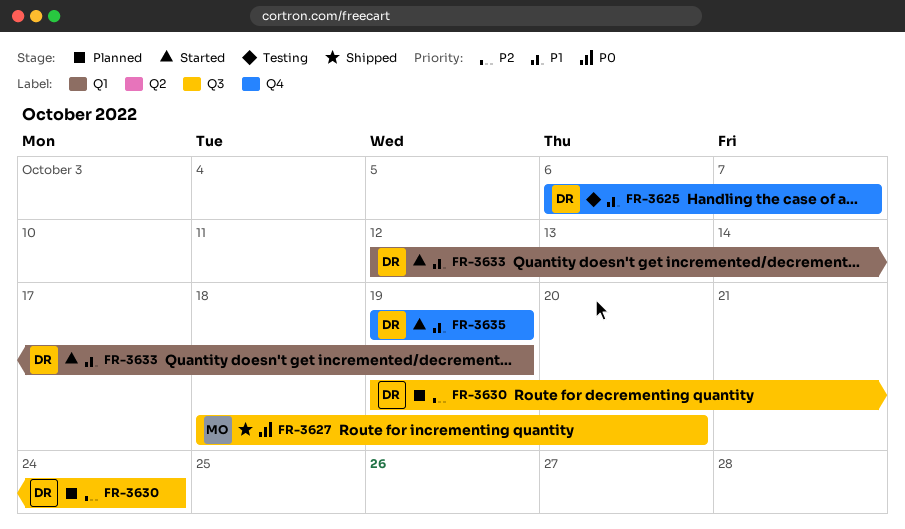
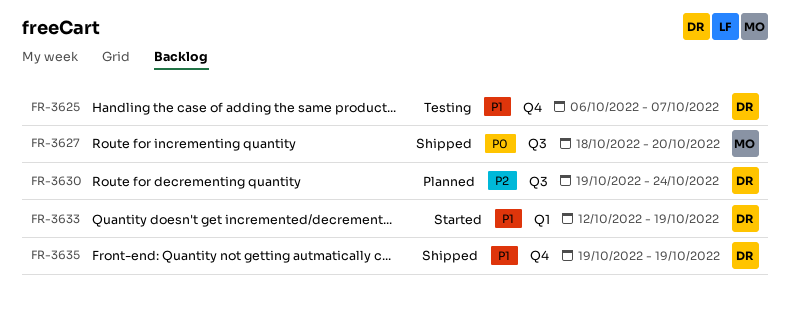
FR-3635, status: Started -> Shipped

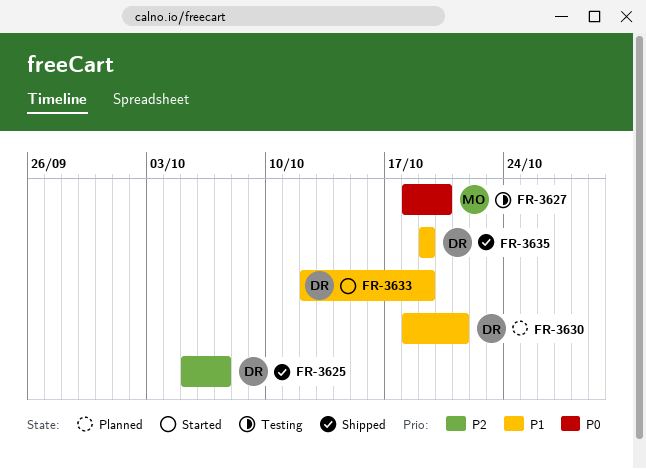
FR-3625, status: Testing -> Shipped
FR-3625, priority: P1 -> P2
FR-3625, start: Oct 6 -> Oct 5
FR-3627, status: Shipped -> Testing
FR-3630, priority: P2 -> P1
FR-3630, start: Oct 19 -> Oct 18
FR-3630, due: Oct 24 -> Oct 21

